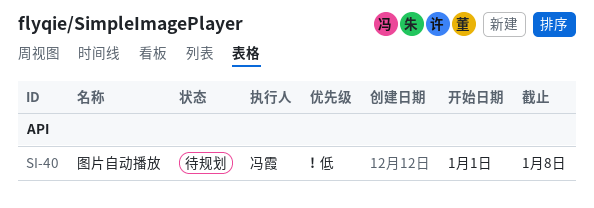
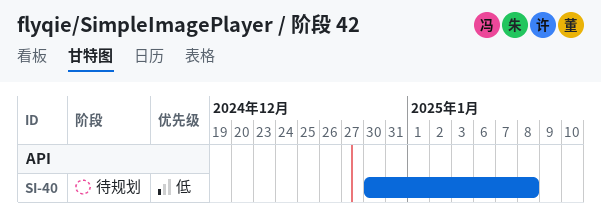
SI-40, start: Jan 1 -> Dec 30

